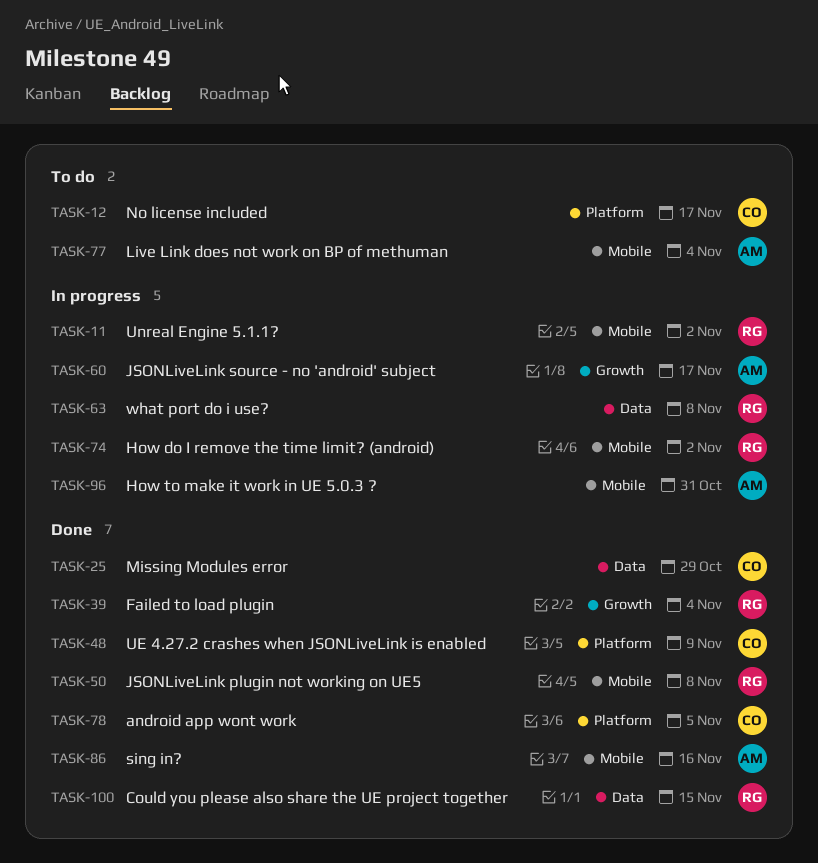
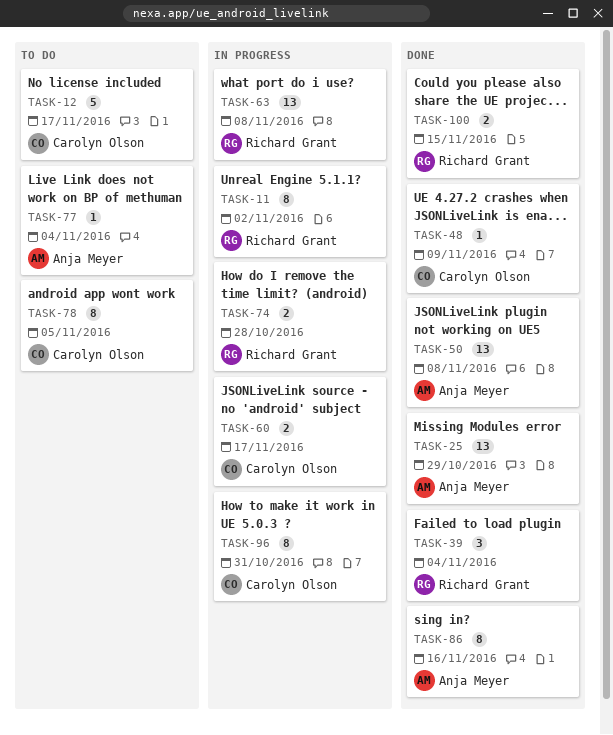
TASK-25, owner: Carolyn Olson -> Anja Meyer
TASK-50, owner: Richard Grant -> Anja Meyer
TASK-60, owner: Anja Meyer -> Carolyn Olson
TASK-74, due: Nov 2 -> Oct 28
TASK-78, status: Done -> To do
TASK-96, owner: Anja Meyer -> Carolyn Olson

